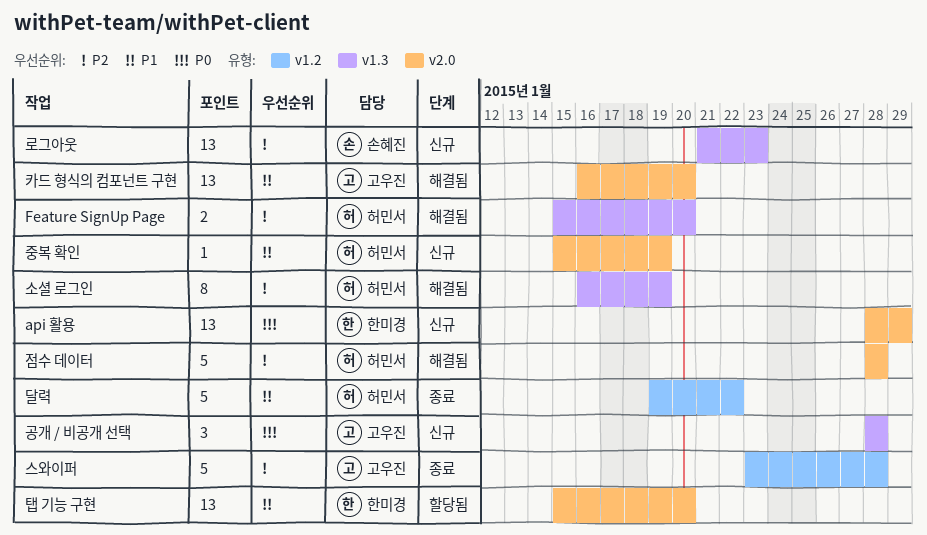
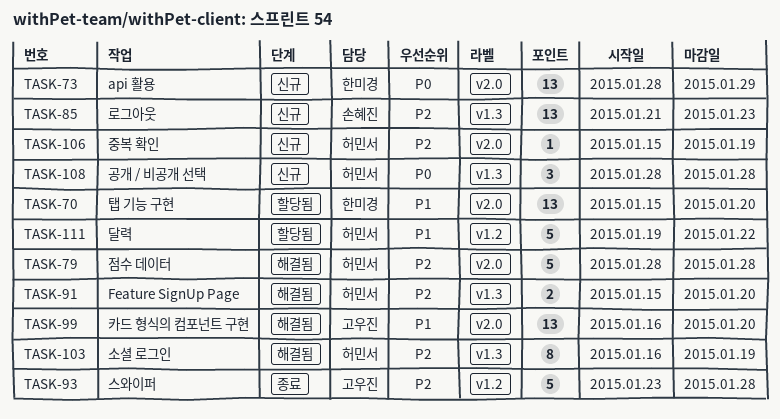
공개 / 비공개 선택, owner: 고우진 -> 허민서
달력, status: 종료 -> 할당됨
중복 확인, priority: P1 -> P2

